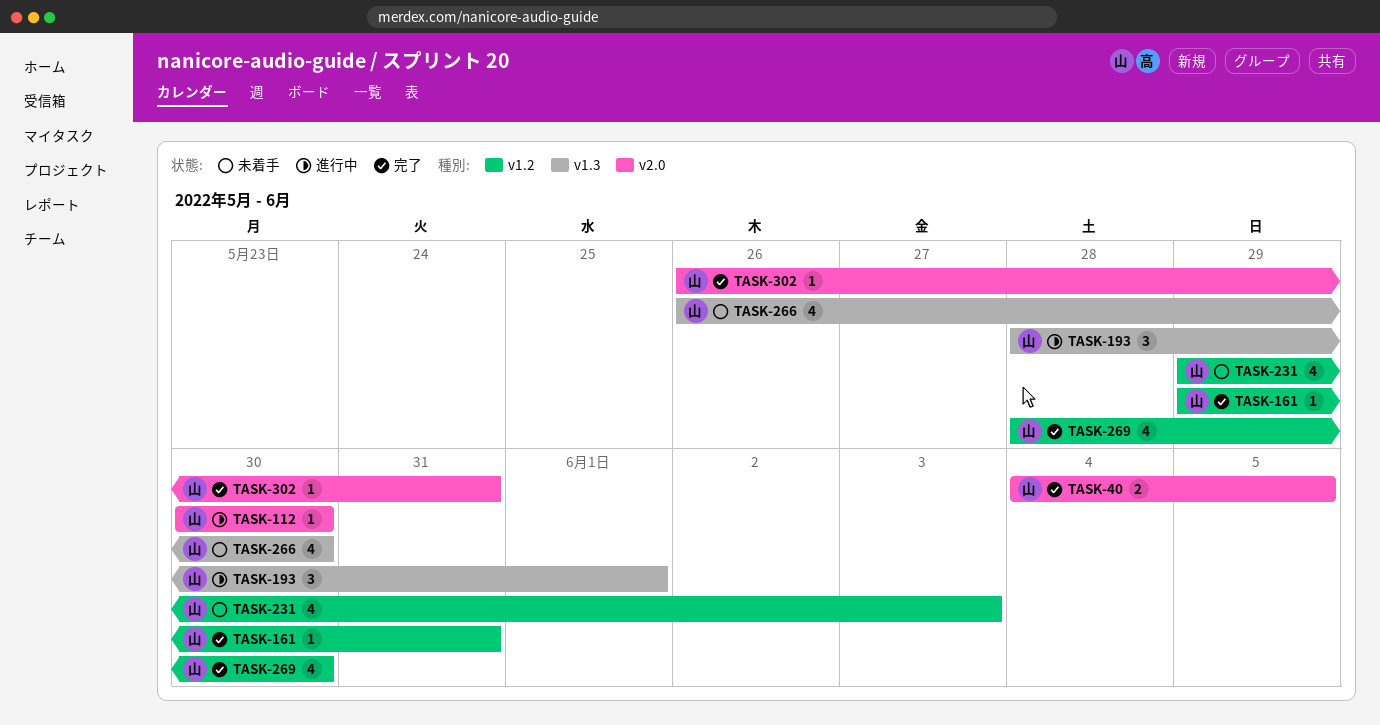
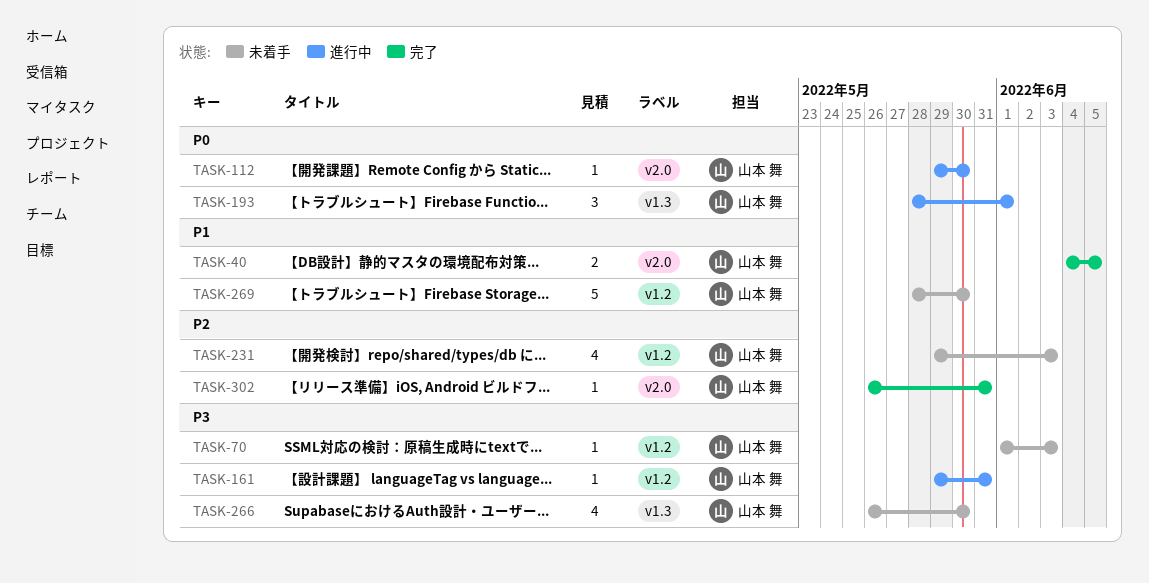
TASK-70: none -> present
TASK-112, start: May 30 -> May 29
TASK-161, status: 完了 -> 進行中
TASK-269, status: 完了 -> 未着手
TASK-269, estimate: 4 -> 5

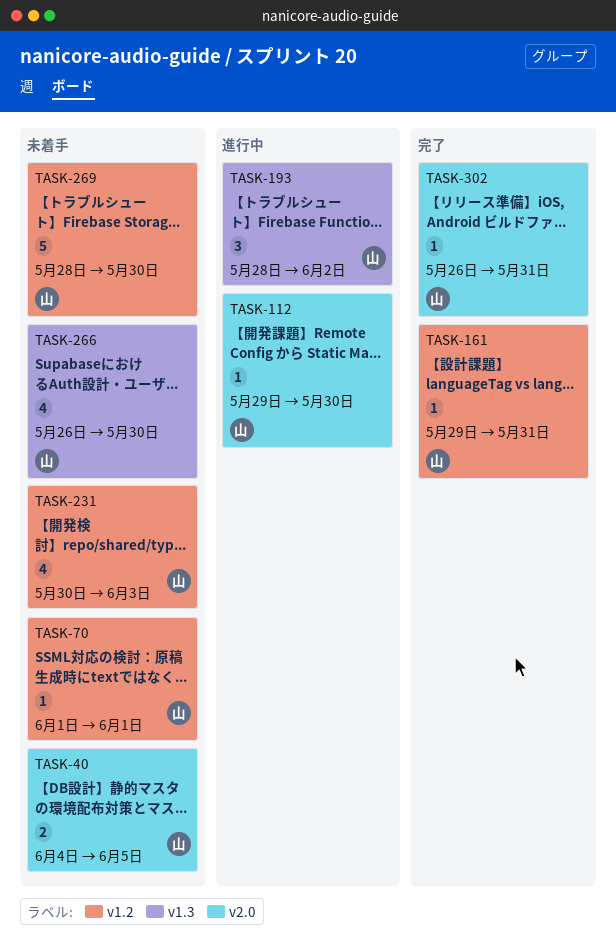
TASK-40, status: 完了 -> 未着手
TASK-70, due: Jun 3 -> Jun 1
TASK-161, status: 進行中 -> 完了
TASK-193, due: Jun 1 -> Jun 2
TASK-231, start: May 29 -> May 30

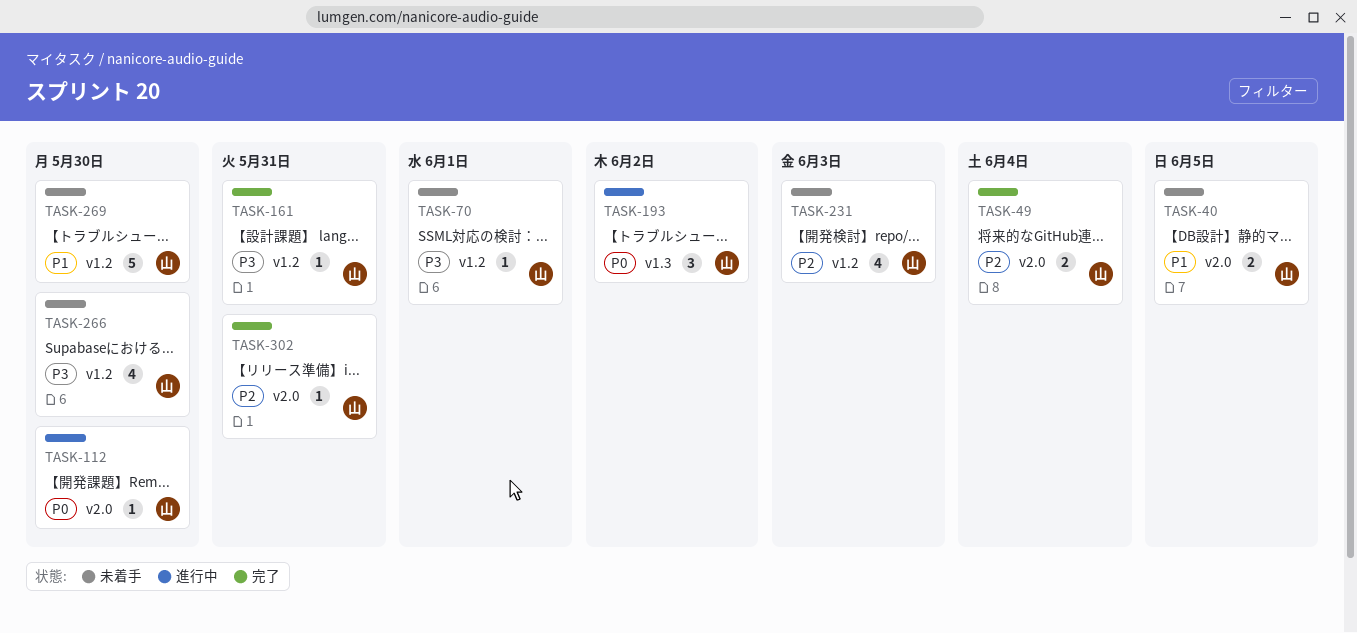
TASK-49: none -> present
TASK-266, label: v1.3 -> v1.2

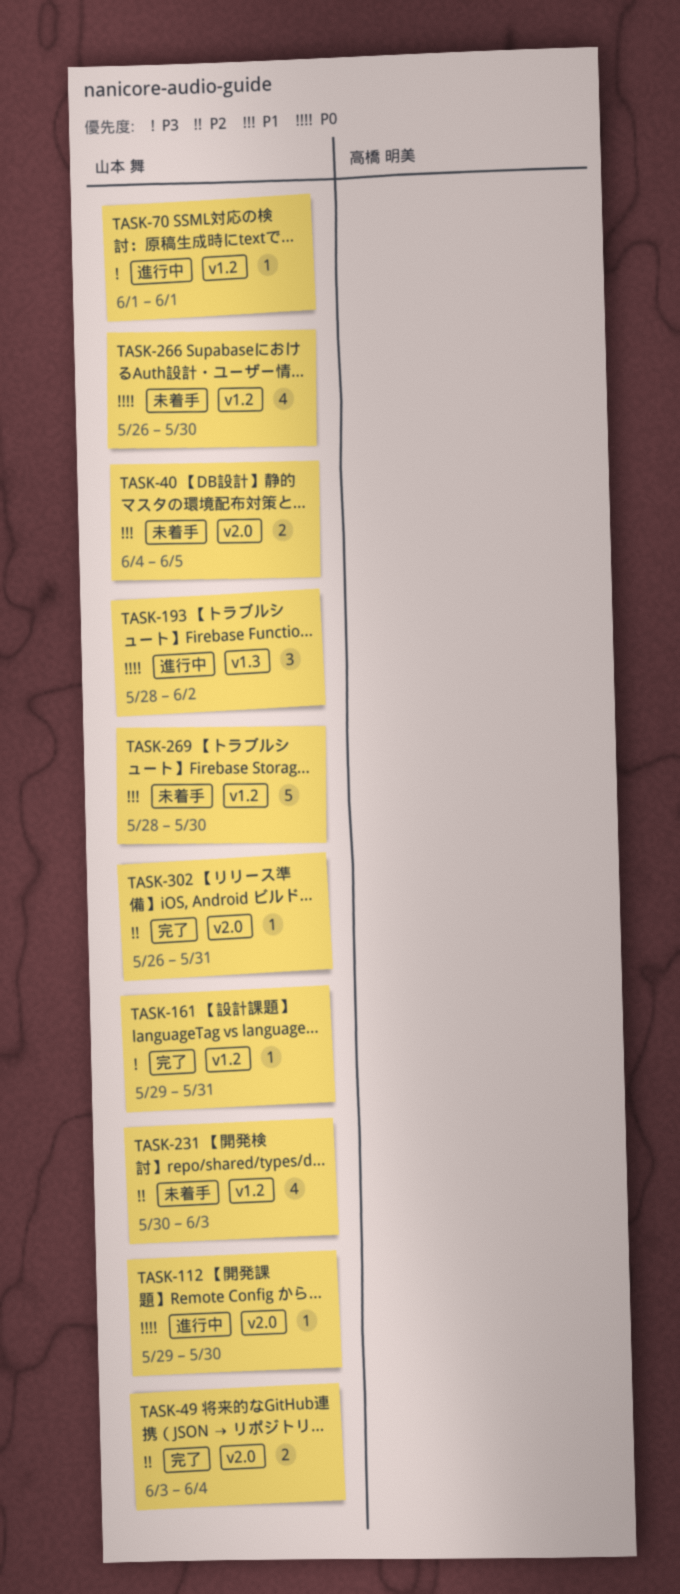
TASK-70, status: 未着手 -> 進行中
TASK-266, priority: P3 -> P0

